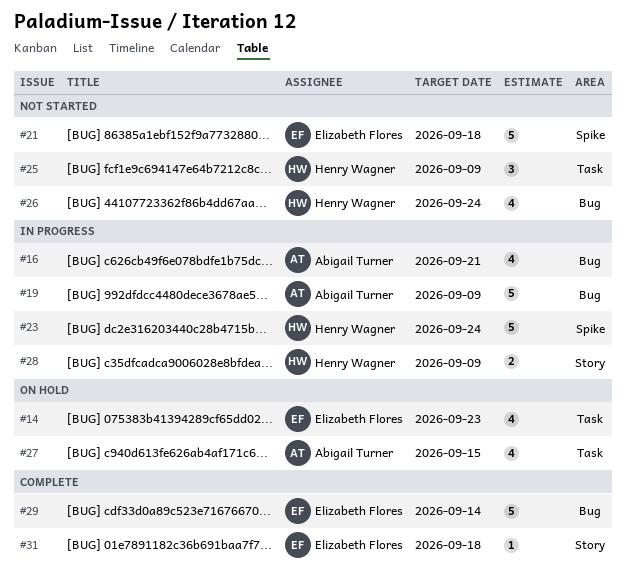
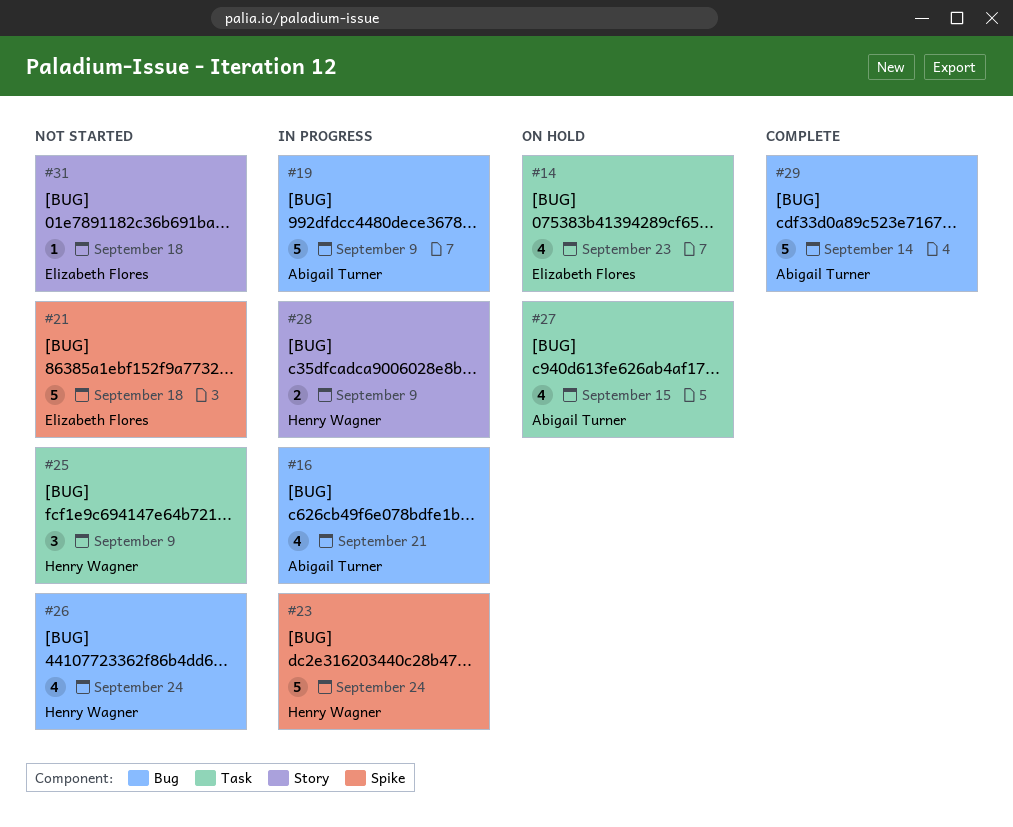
#29, owner: Elizabeth Flores -> Abigail Turner
#31, status: Complete -> Not started

